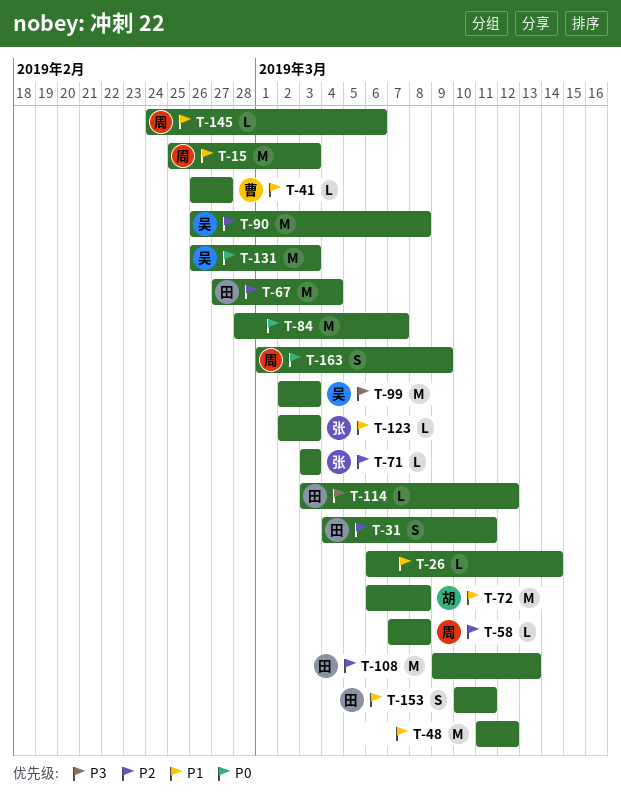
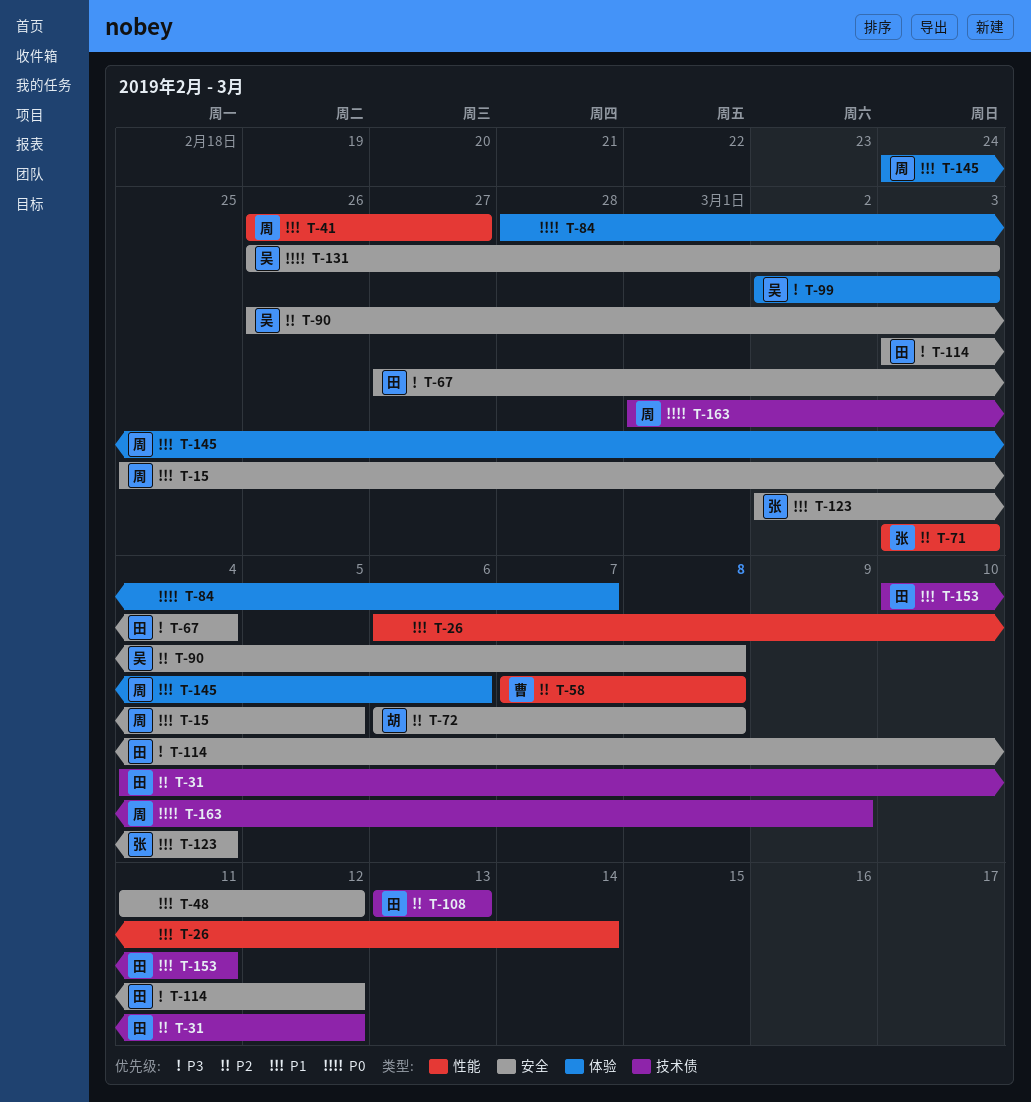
T-15, due: Mar 3 -> Mar 5
T-31, due: Mar 11 -> Mar 12
T-41, owner: 曹 -> 周
T-58, owner: 周 -> 曹
T-67, priority: P2 -> P3
T-72, priority: P1 -> P2
T-108, start: Mar 9 -> Mar 13
T-123, due: Mar 3 -> Mar 4

